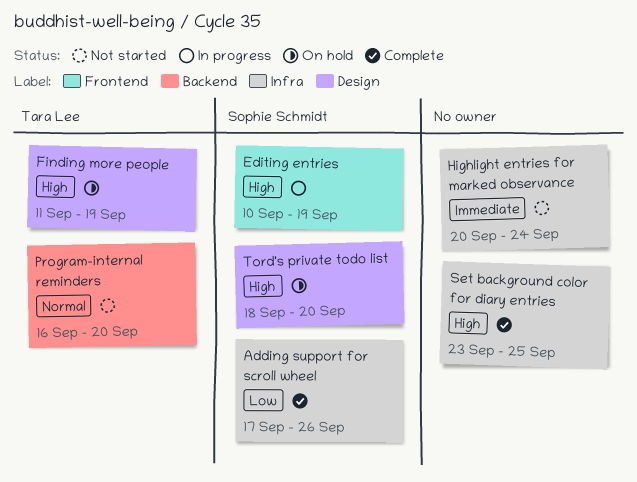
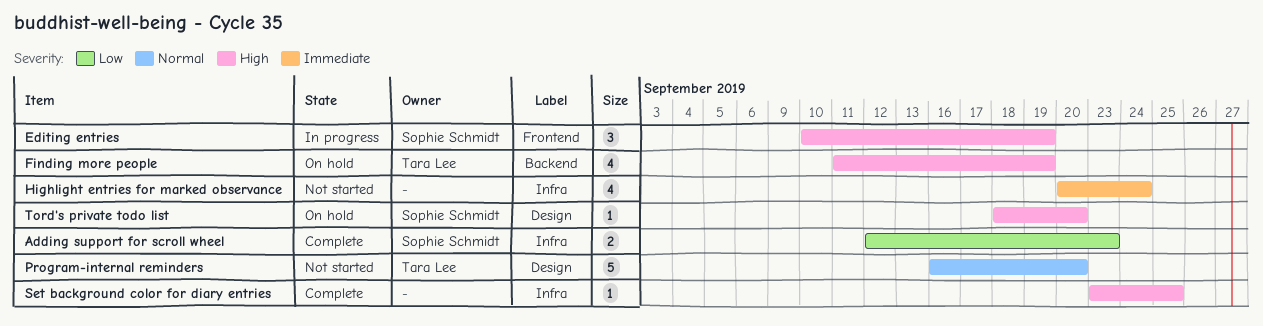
Adding support for scroll wheel, start: Sep 17 -> Sep 12
Adding support for scroll wheel, due: Sep 26 -> Sep 23
Finding more people, label: Design -> Backend
Program-internal reminders, label: Backend -> Design

